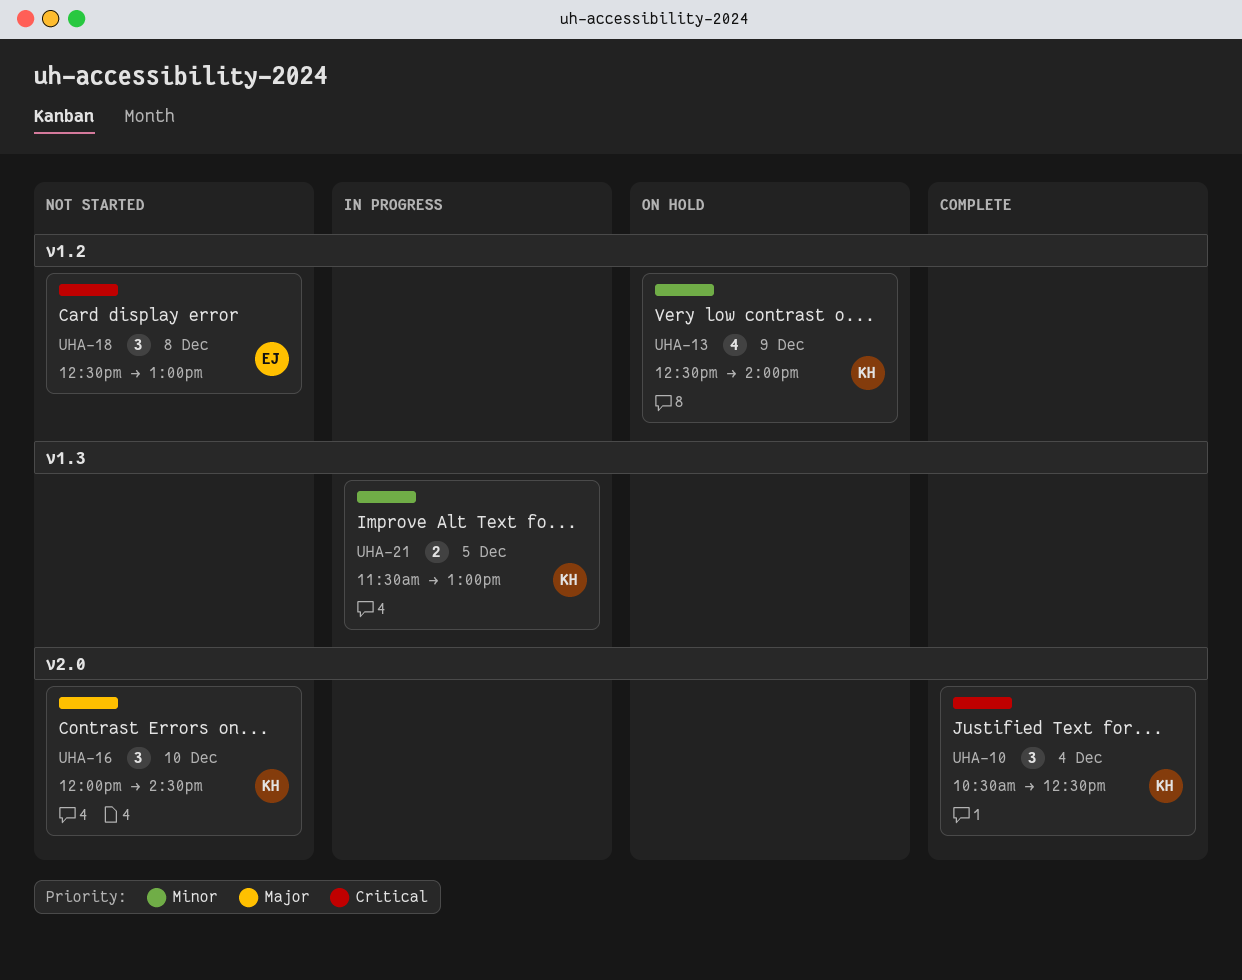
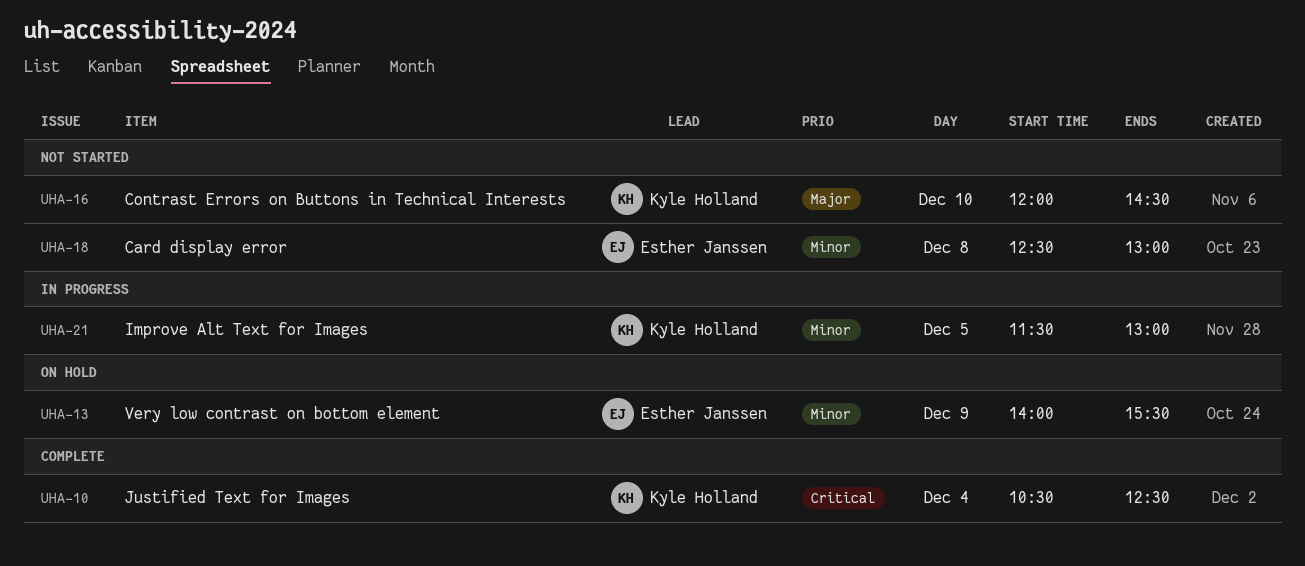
UHA-13, owner: Kyle Holland -> Esther Janssen
UHA-13, begins: 12:30 -> 14:00
UHA-13, ends: 14:00 -> 15:30
UHA-18, priority: Critical -> Minor

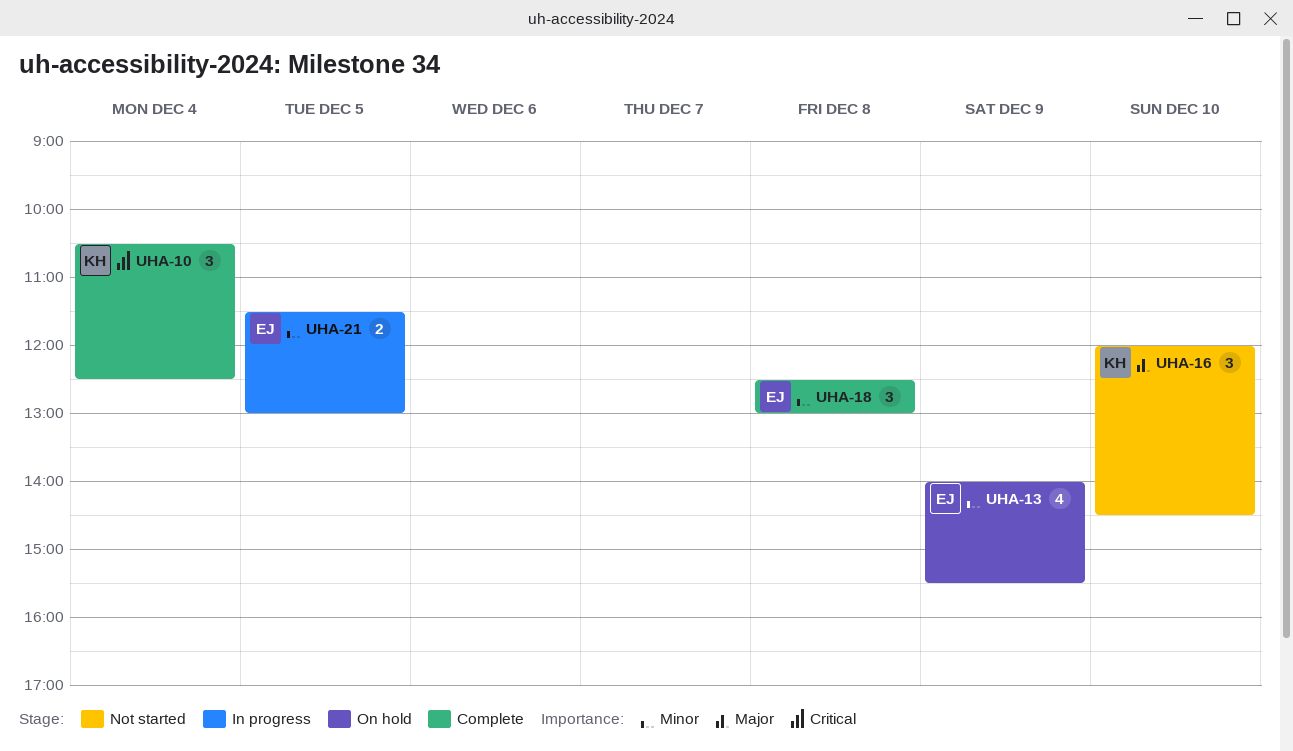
UHA-18, status: Not started -> Complete
UHA-21, owner: Kyle Holland -> Esther Janssen

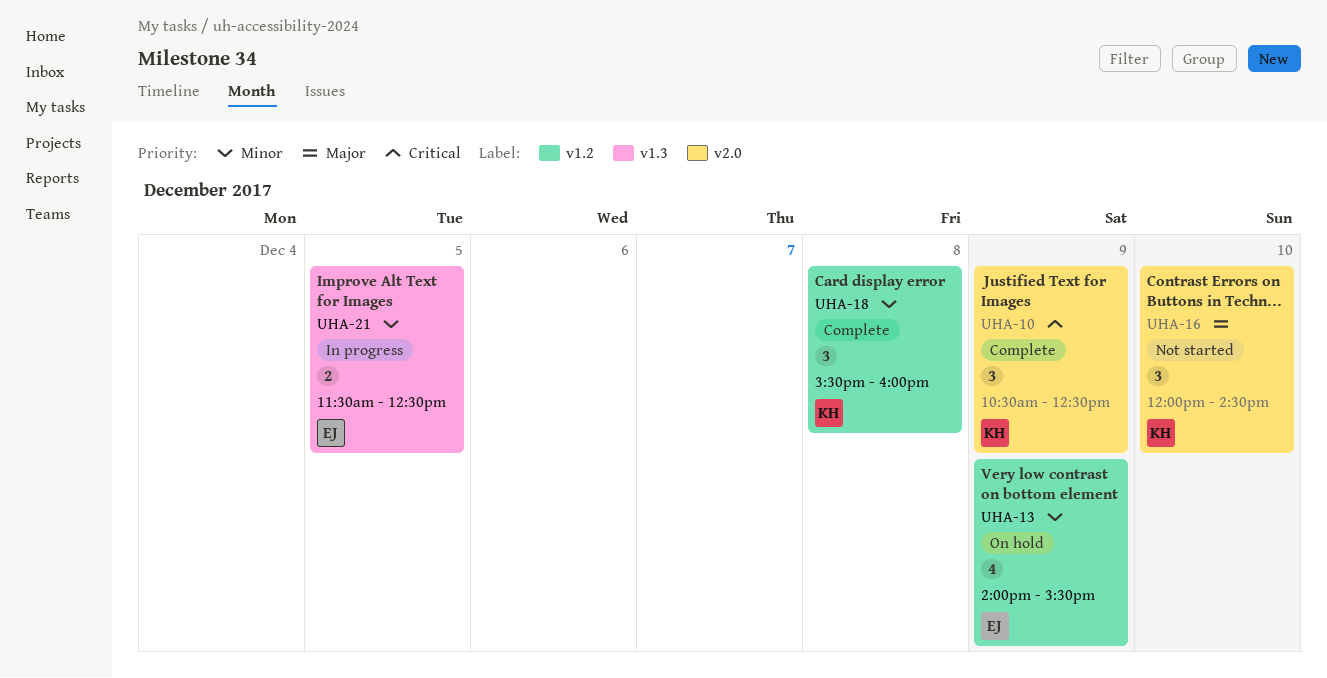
UHA-10, day: Dec 4 -> Dec 9
UHA-18, owner: EJ -> KH
UHA-18, begins: 12:30 -> 15:30
UHA-18, ends: 13:00 -> 16:00
UHA-21, ends: 13:00 -> 12:30

